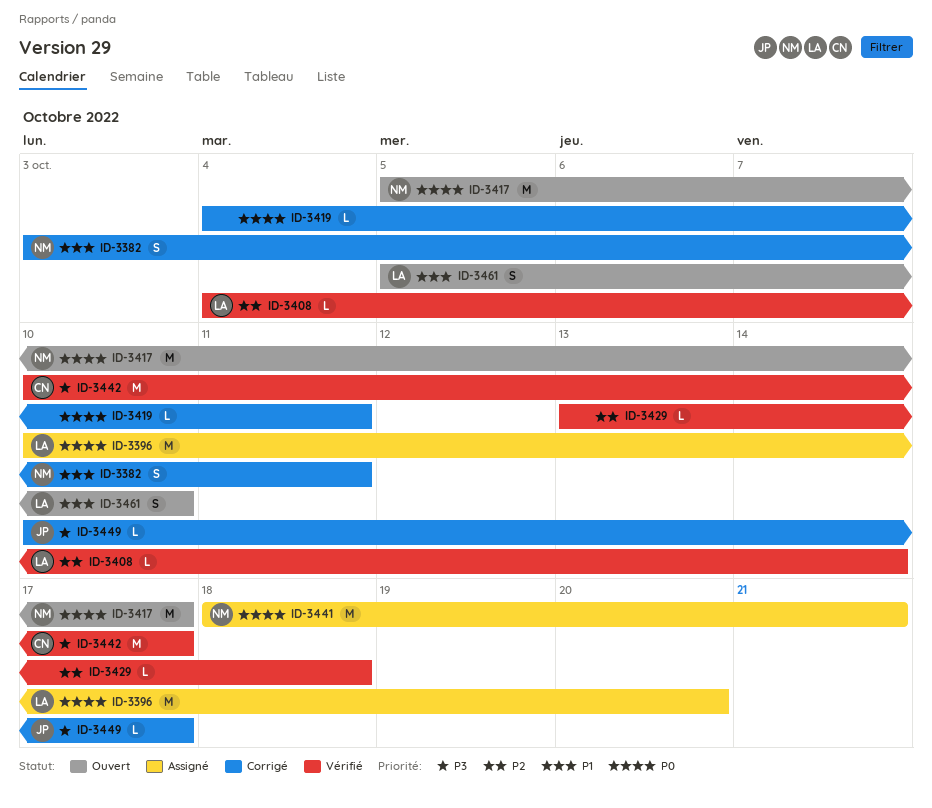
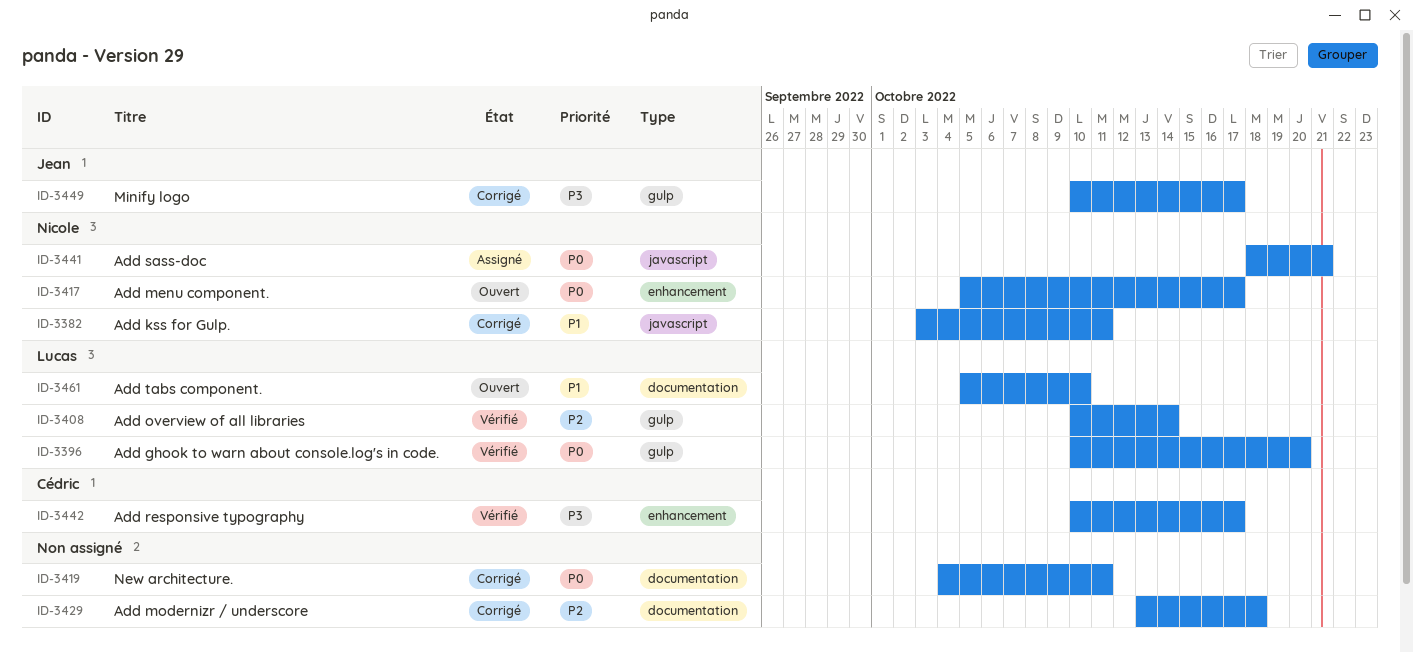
ID-3396, status: Assigné -> Vérifié
ID-3408, start: Oct 4 -> Oct 10
ID-3429, status: Vérifié -> Corrigé

